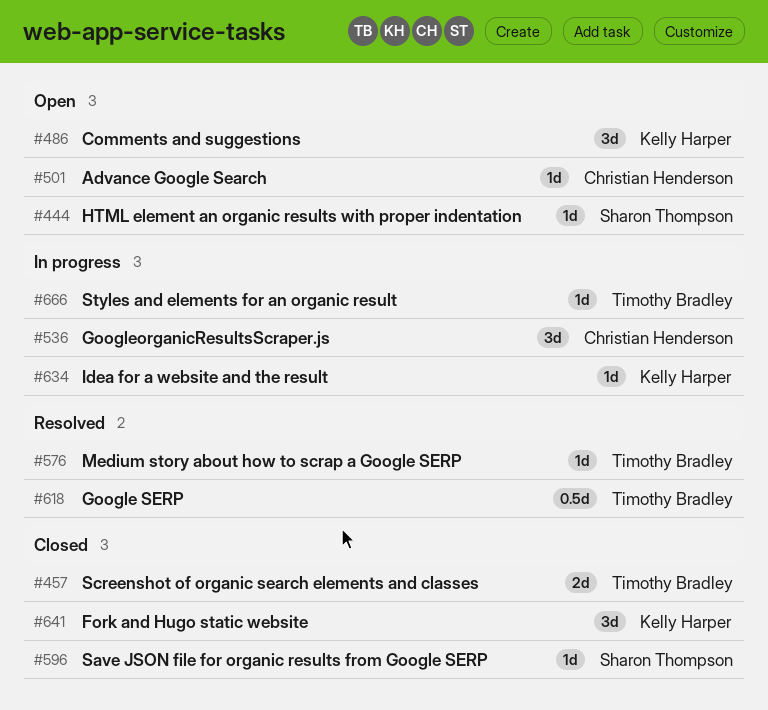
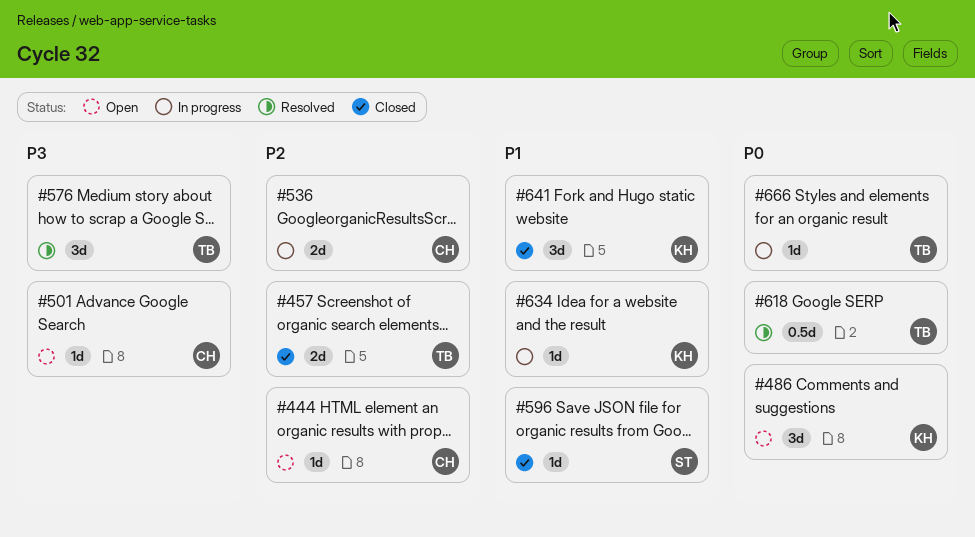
#444, owner: Sharon Thompson -> Christian Henderson
#536, estimate: 3d -> 2d
#576, estimate: 1d -> 3d

